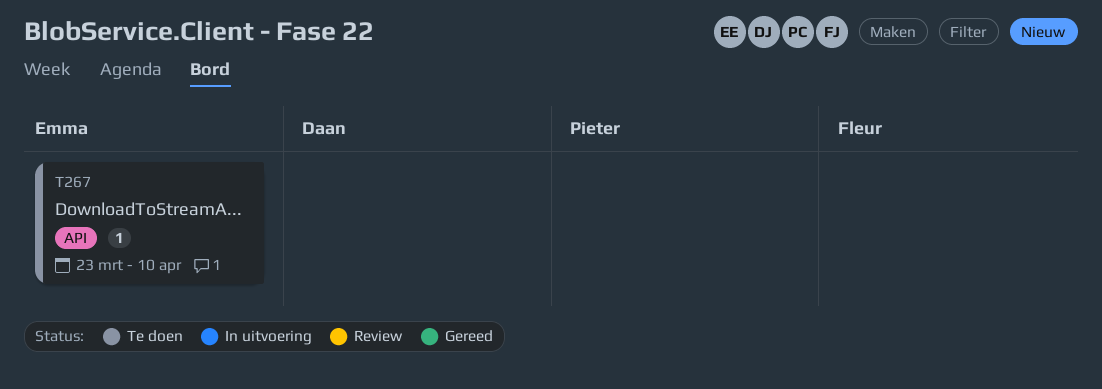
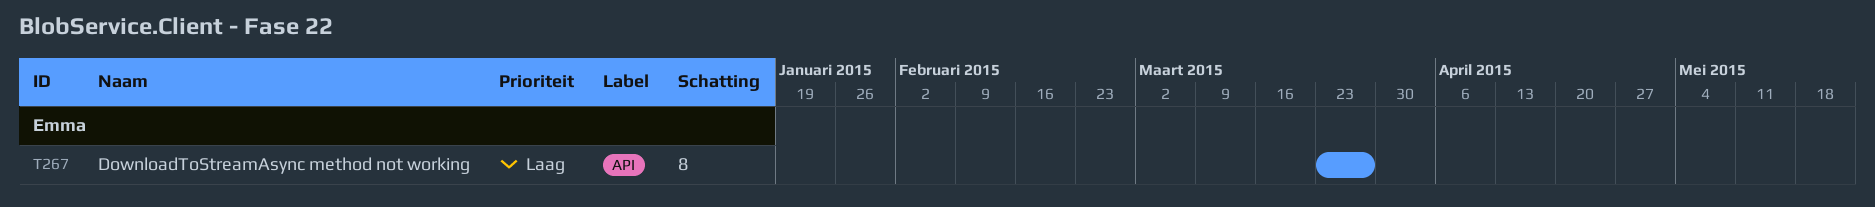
T267, estimate: 1 -> 8
T267, due: Apr 10 -> Mar 27

